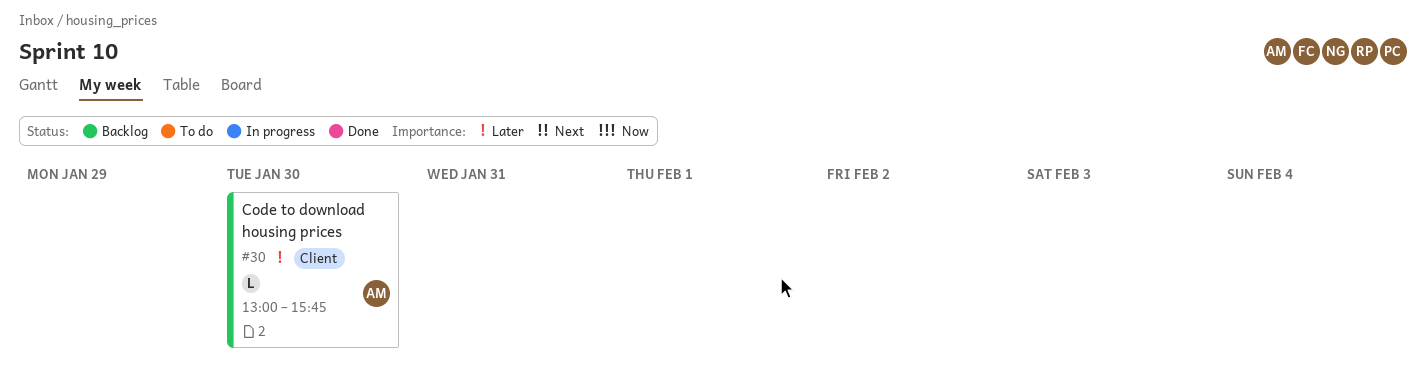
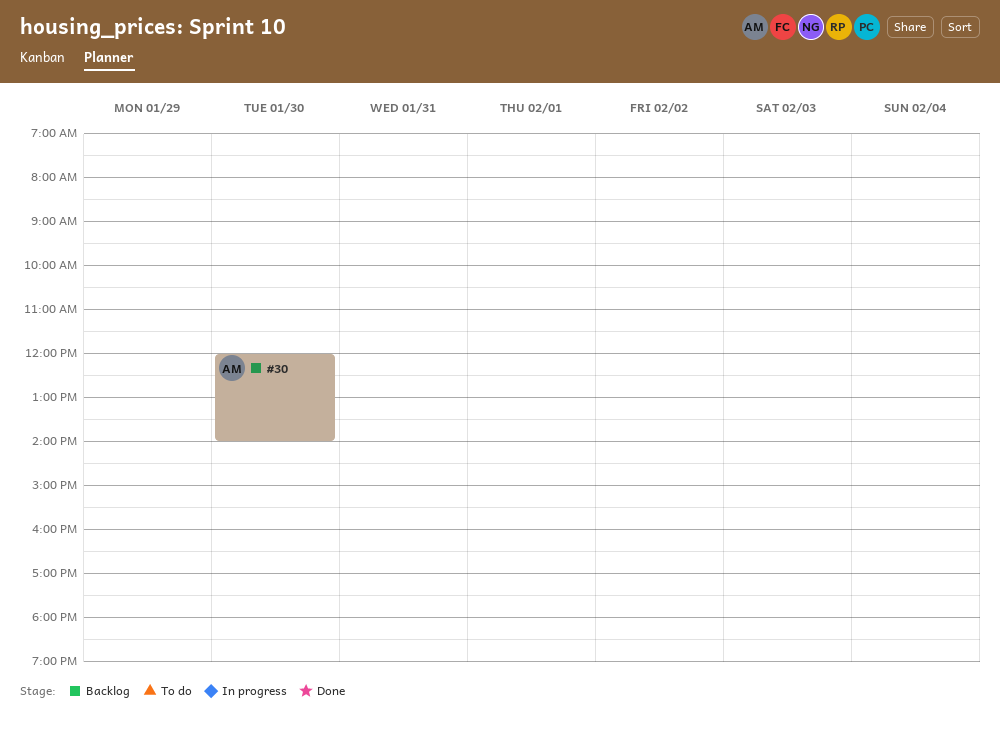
#30, begins: 13:00 -> 12:00
#30, ends: 15:45 -> 14:00

